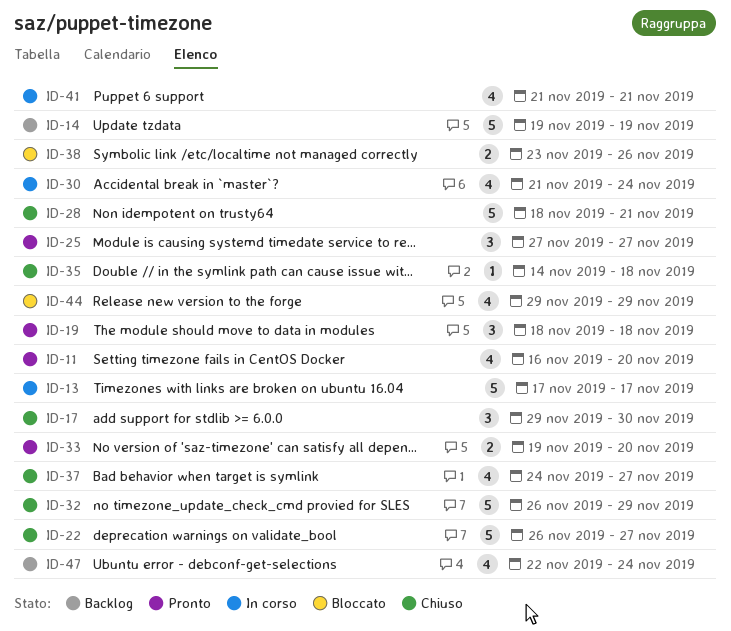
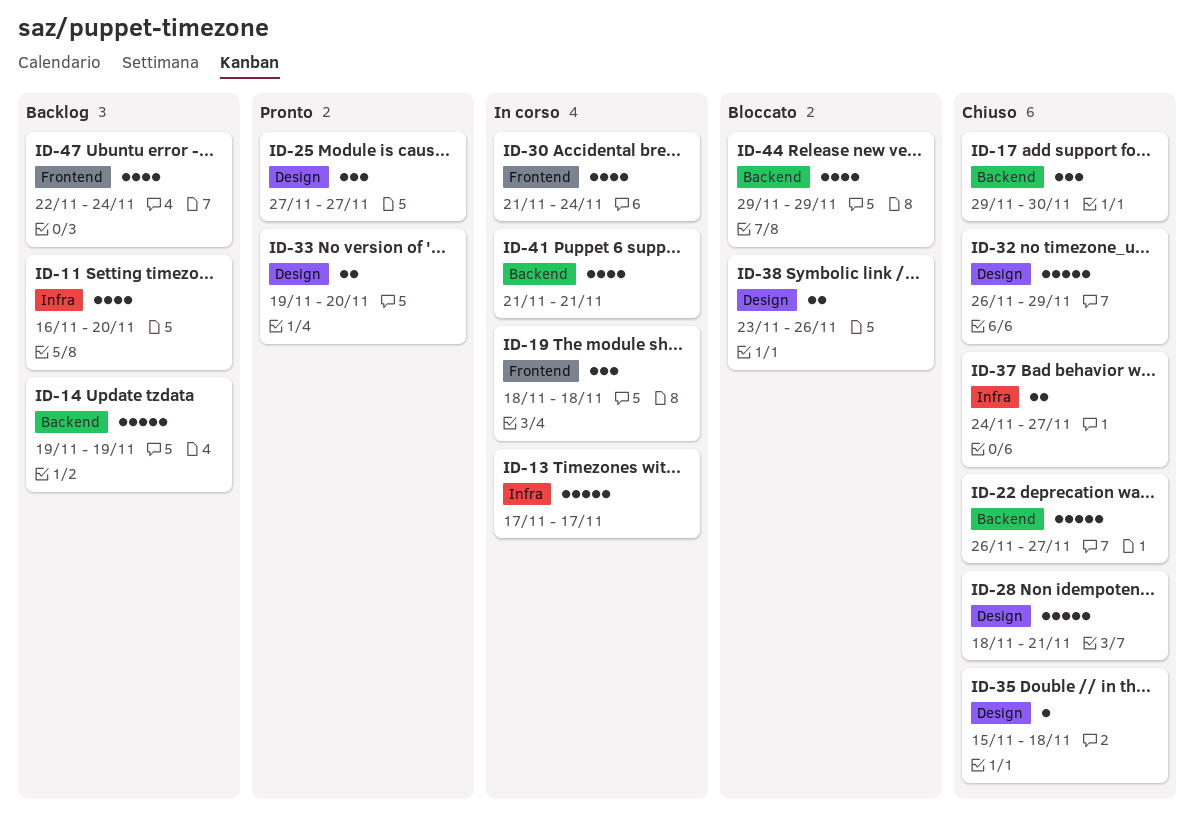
ID-11, status: Pronto -> Backlog
ID-19, status: Pronto -> In corso
ID-35, start: Nov 14 -> Nov 15
ID-37, estimate: 4 -> 2

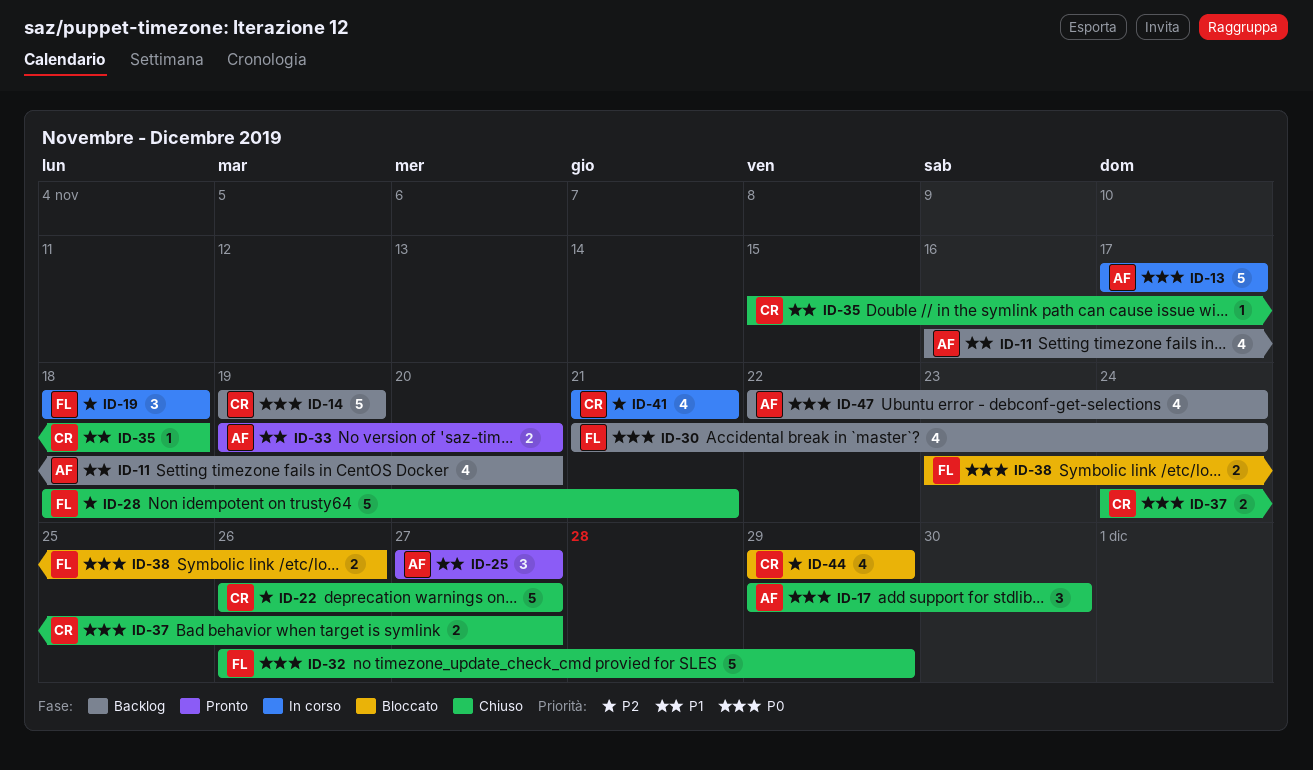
ID-30, status: In corso -> Backlog

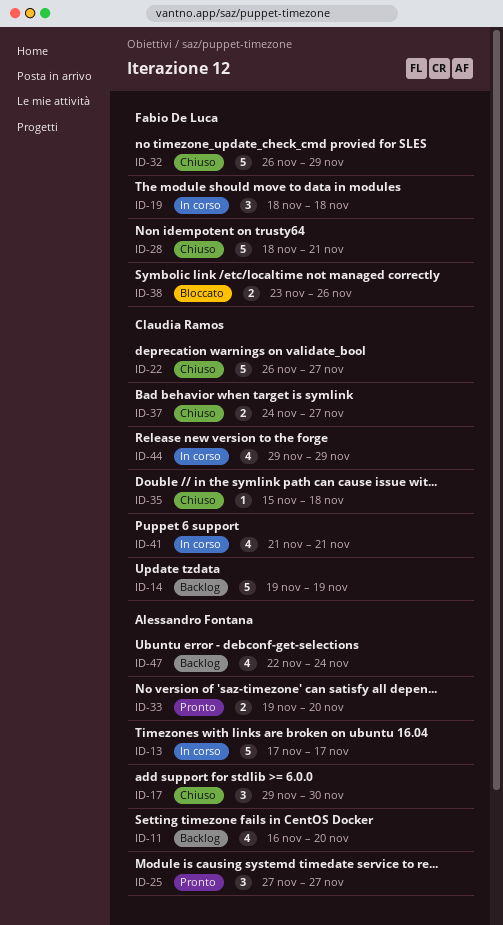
ID-30: present -> none
ID-44, status: Bloccato -> In corso

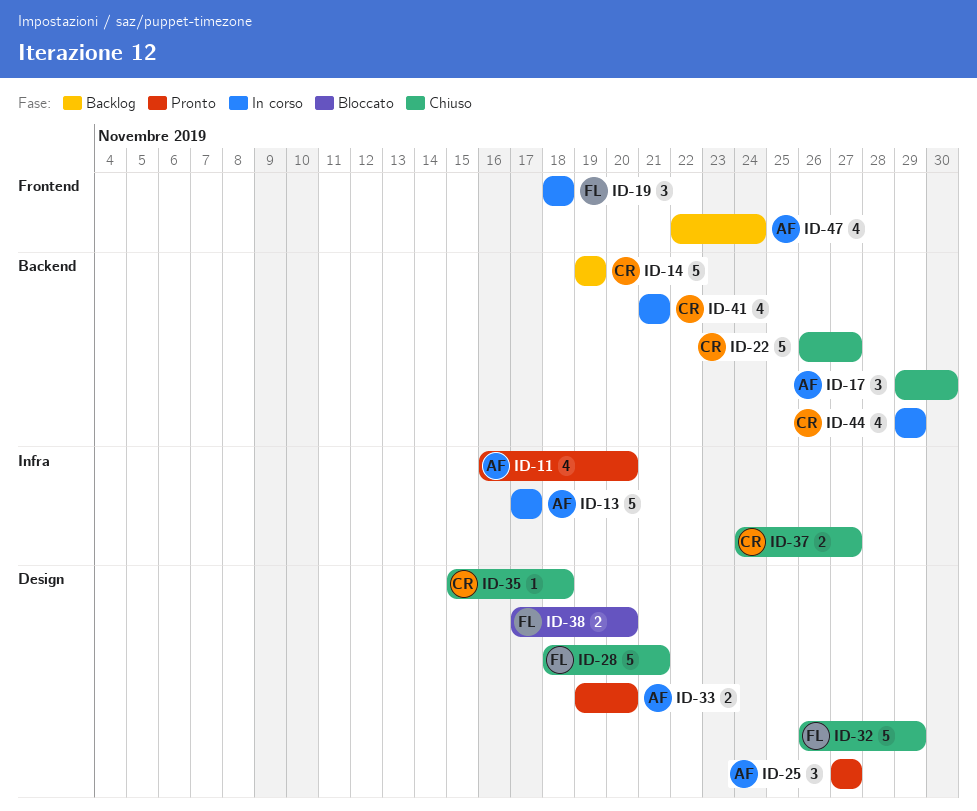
ID-11, status: Backlog -> Pronto
ID-38, start: Nov 23 -> Nov 17
ID-38, due: Nov 26 -> Nov 20

